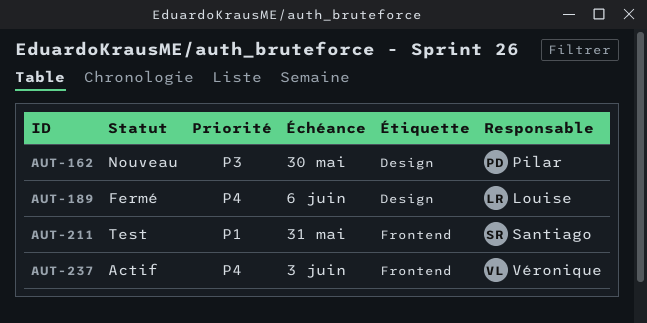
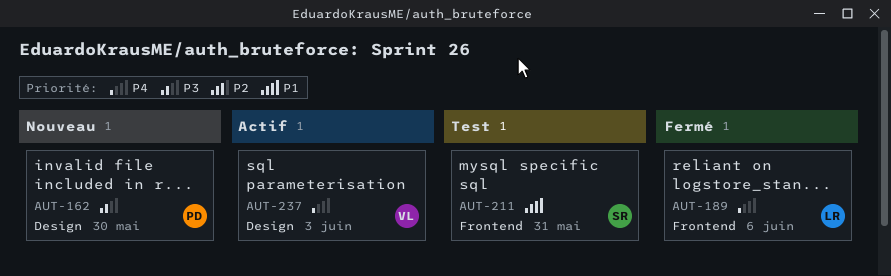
AUT-189, label: Design -> Frontend
AUT-237, label: Frontend -> Design

